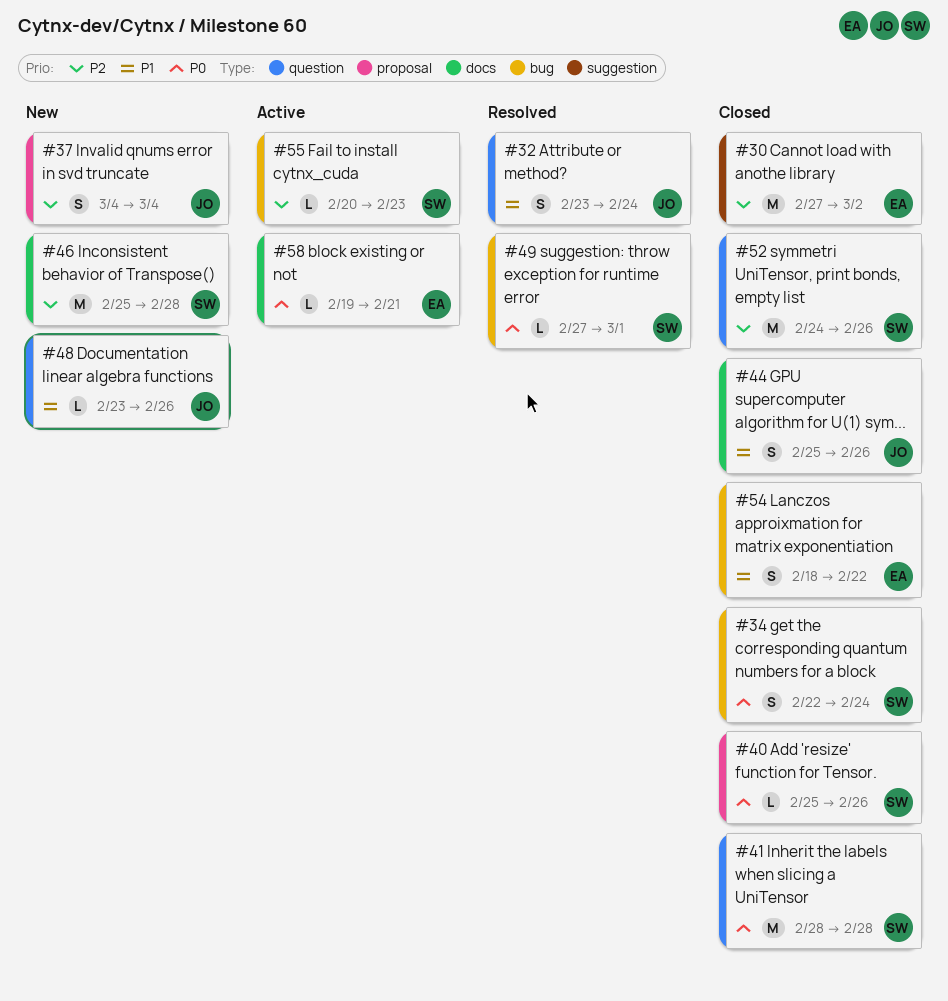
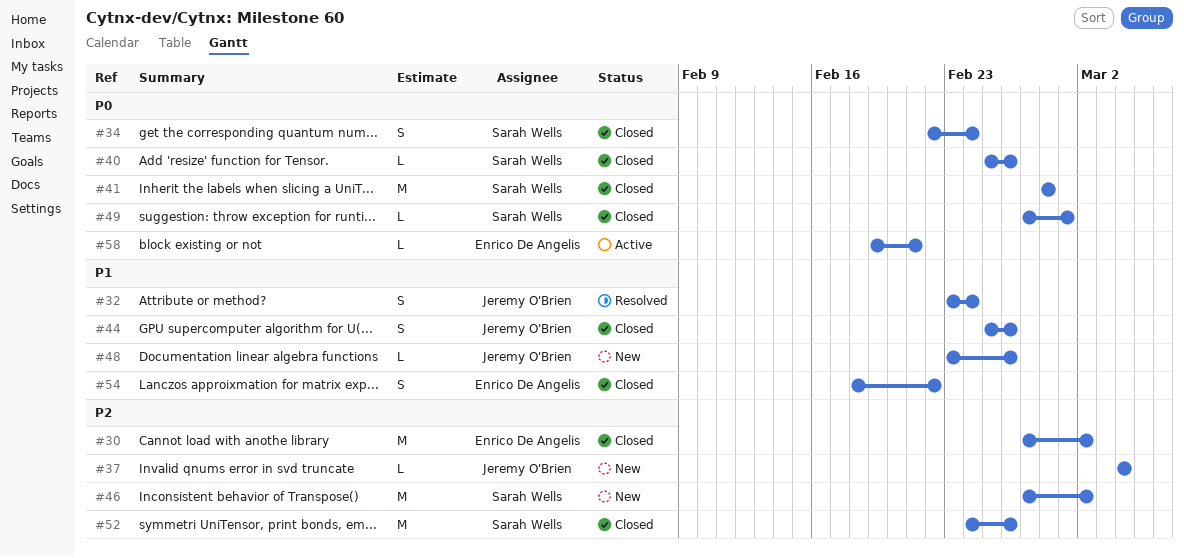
#37, estimate: S -> L
#46, start: Feb 25 -> Feb 27
#46, due: Feb 28 -> Mar 2
#49, status: Resolved -> Closed
#55: present -> none

